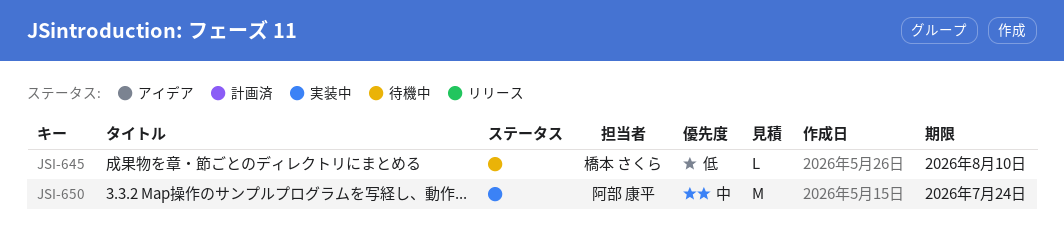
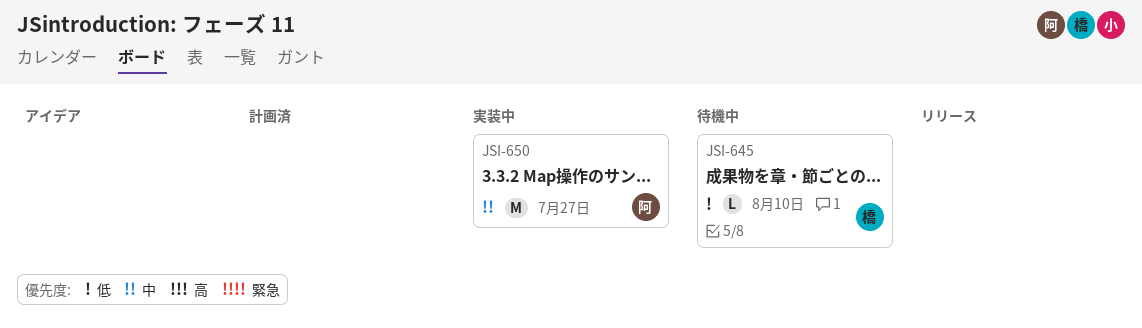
JSI-650, due: Jul 24 -> Jul 27

